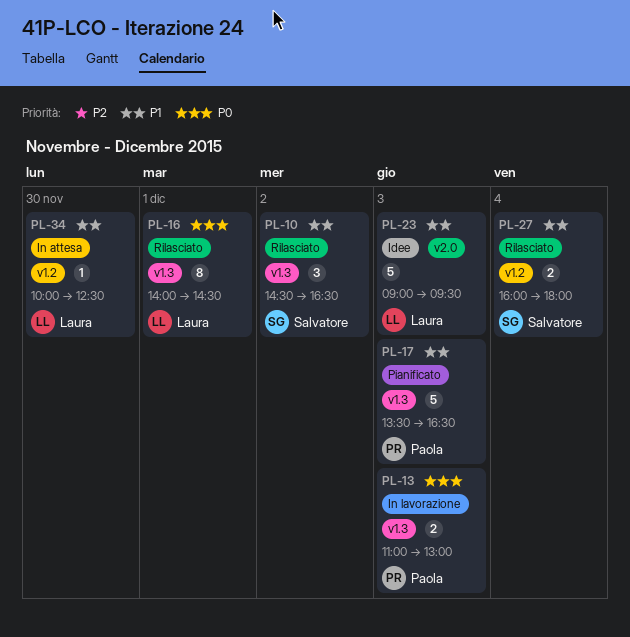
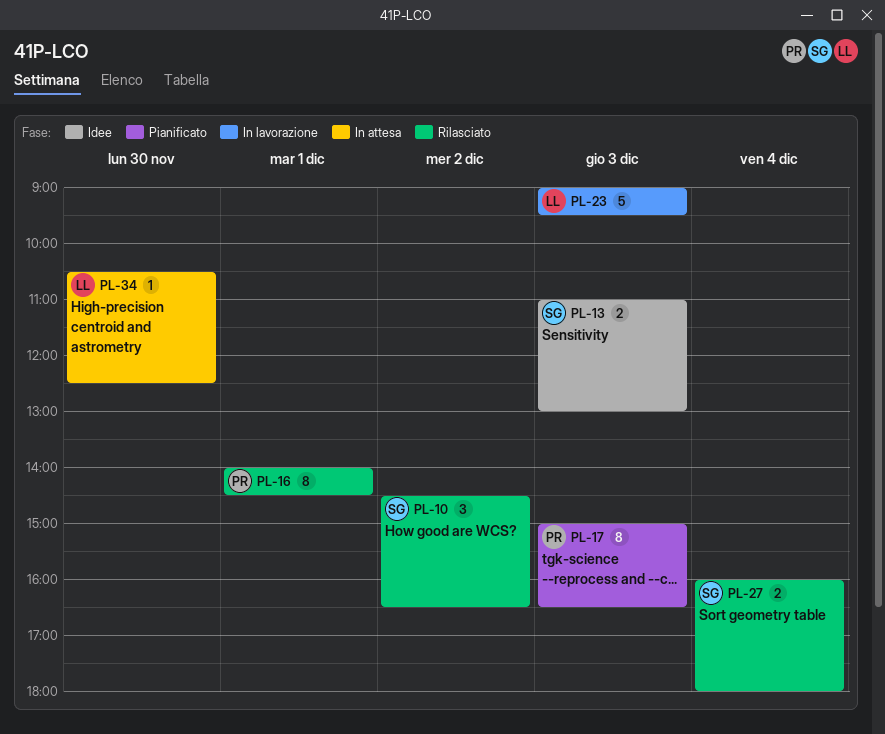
PL-13, status: In lavorazione -> Idee
PL-13, owner: Paola -> Salvatore
PL-16, owner: Laura -> Paola
PL-17, estimate: 5 -> 8
PL-17, begins: 13:30 -> 15:00
PL-23, status: Idee -> In lavorazione
PL-34, begins: 10:00 -> 10:30

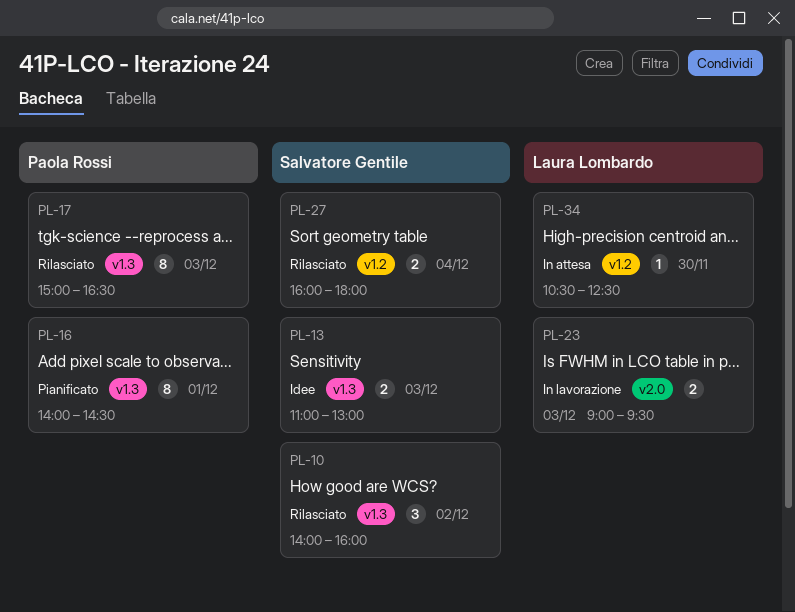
PL-10, begins: 14:30 -> 14:00
PL-10, ends: 16:30 -> 16:00
PL-16, status: Rilasciato -> Pianificato
PL-17, status: Pianificato -> Rilasciato
PL-23, estimate: 5 -> 2

